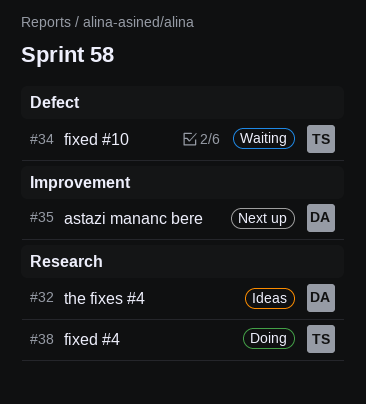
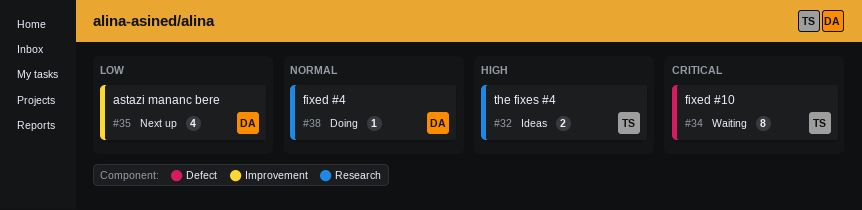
#32, owner: DA -> TS
#38, owner: TS -> DA

